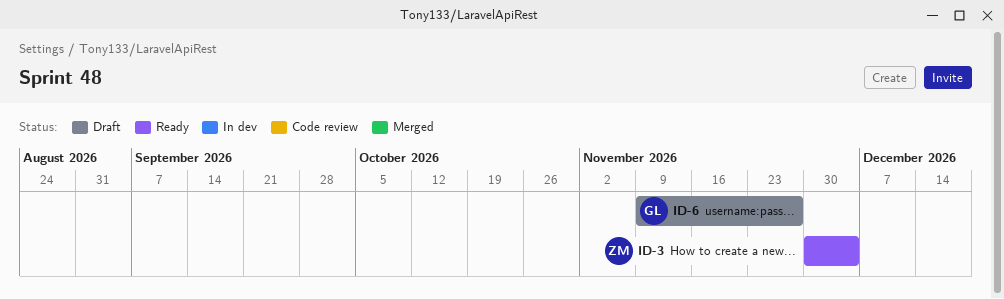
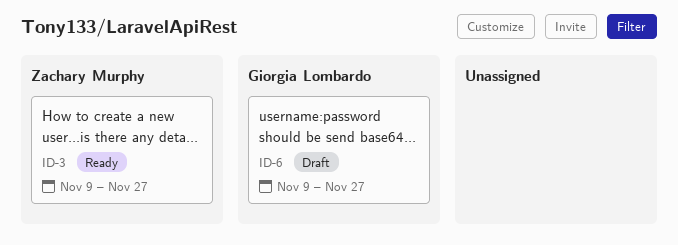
ID-3, start: Nov 30 -> Nov 9
ID-3, due: Dec 4 -> Nov 27

